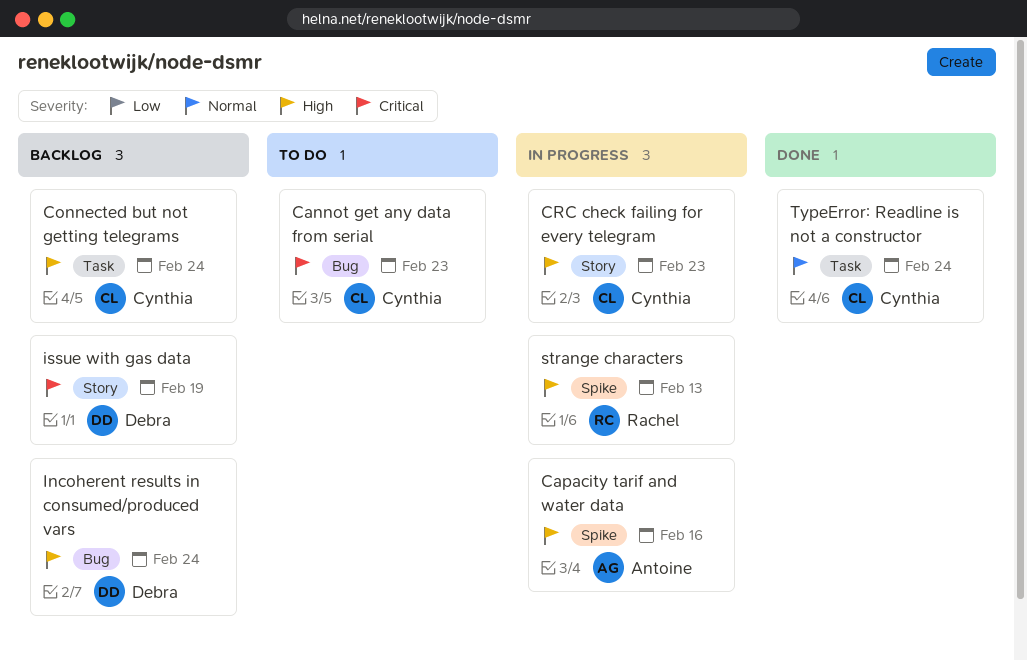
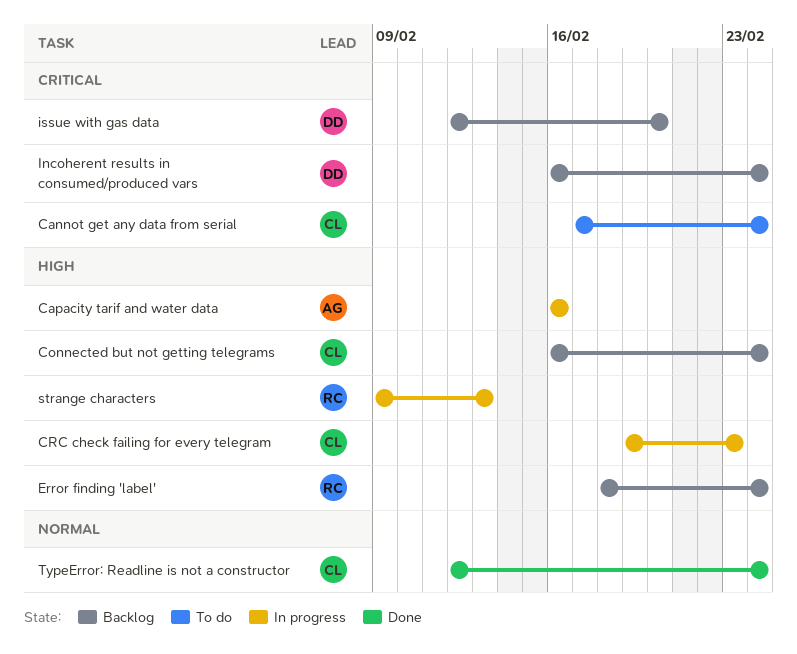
Cannot get any data from serial, due: Feb 23 -> Feb 24
Error finding 'label': none -> present
Incoherent results in consumed/produced vars, priority: High -> Critical
issue with gas data, due: Feb 19 -> Feb 20

